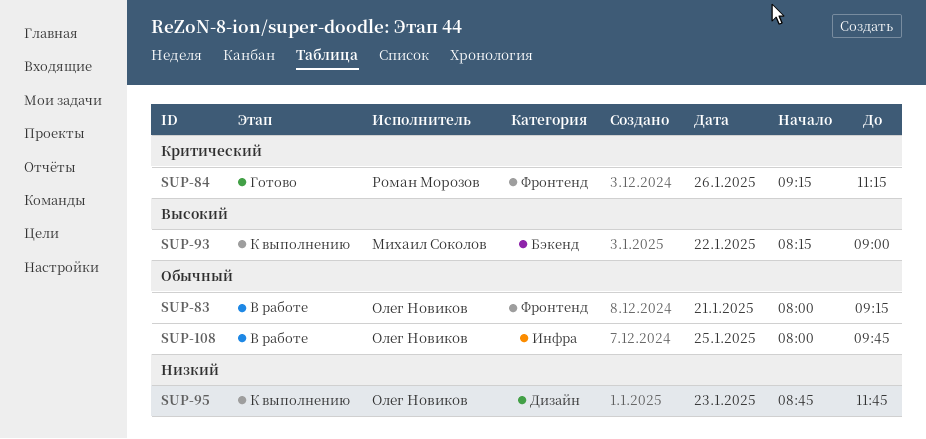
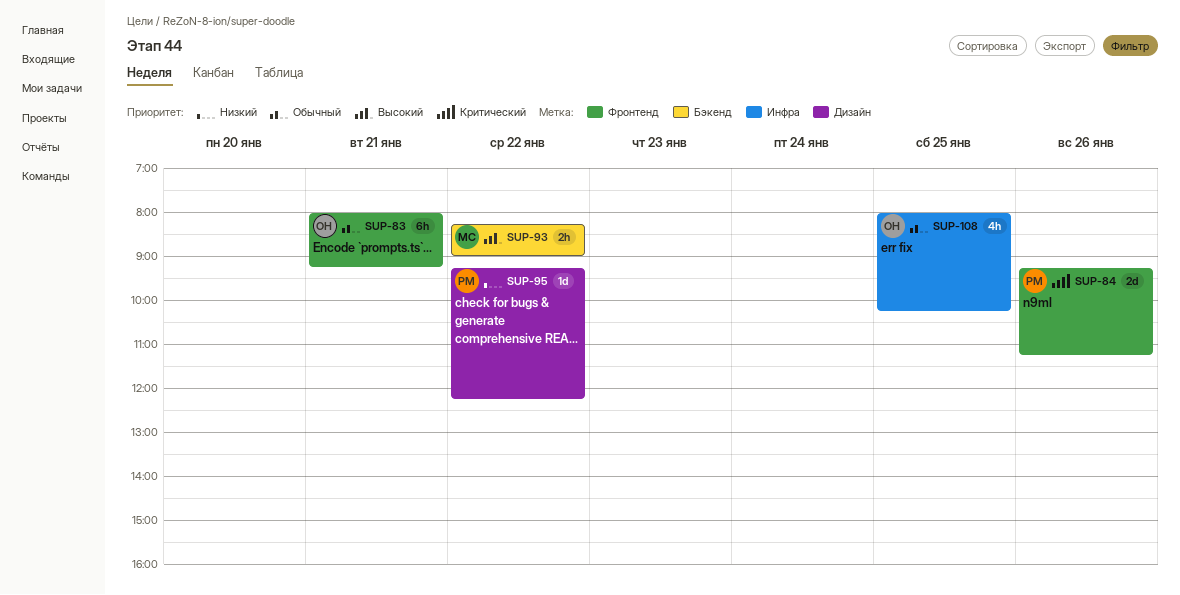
SUP-95, owner: Олег Новиков -> Роман Морозов
SUP-95, day: Jan 23 -> Jan 22
SUP-95, begins: 08:45 -> 09:15
SUP-95, ends: 11:45 -> 12:15
SUP-108, ends: 09:45 -> 10:15

